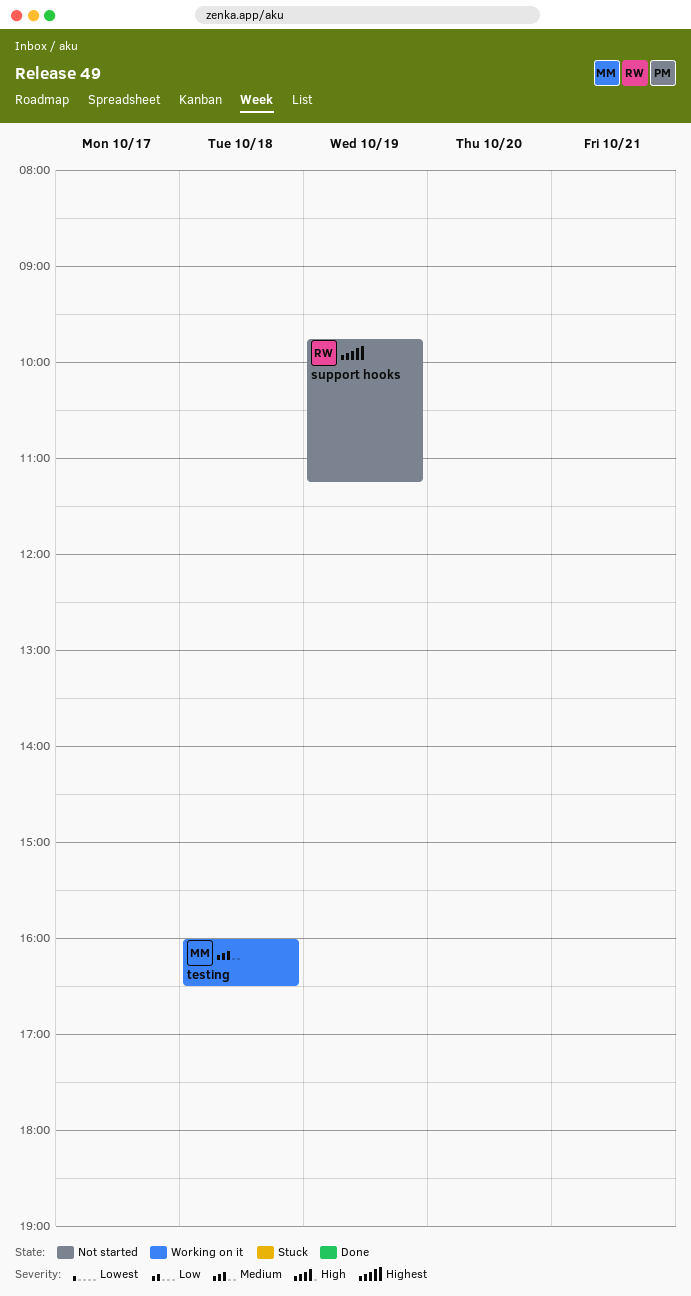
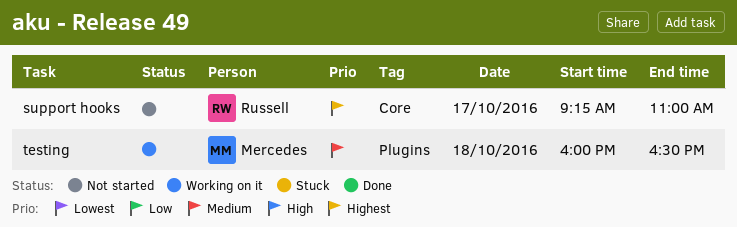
support hooks, day: Oct 19 -> Oct 17
support hooks, begins: 09:45 -> 09:15
support hooks, ends: 11:15 -> 11:00

